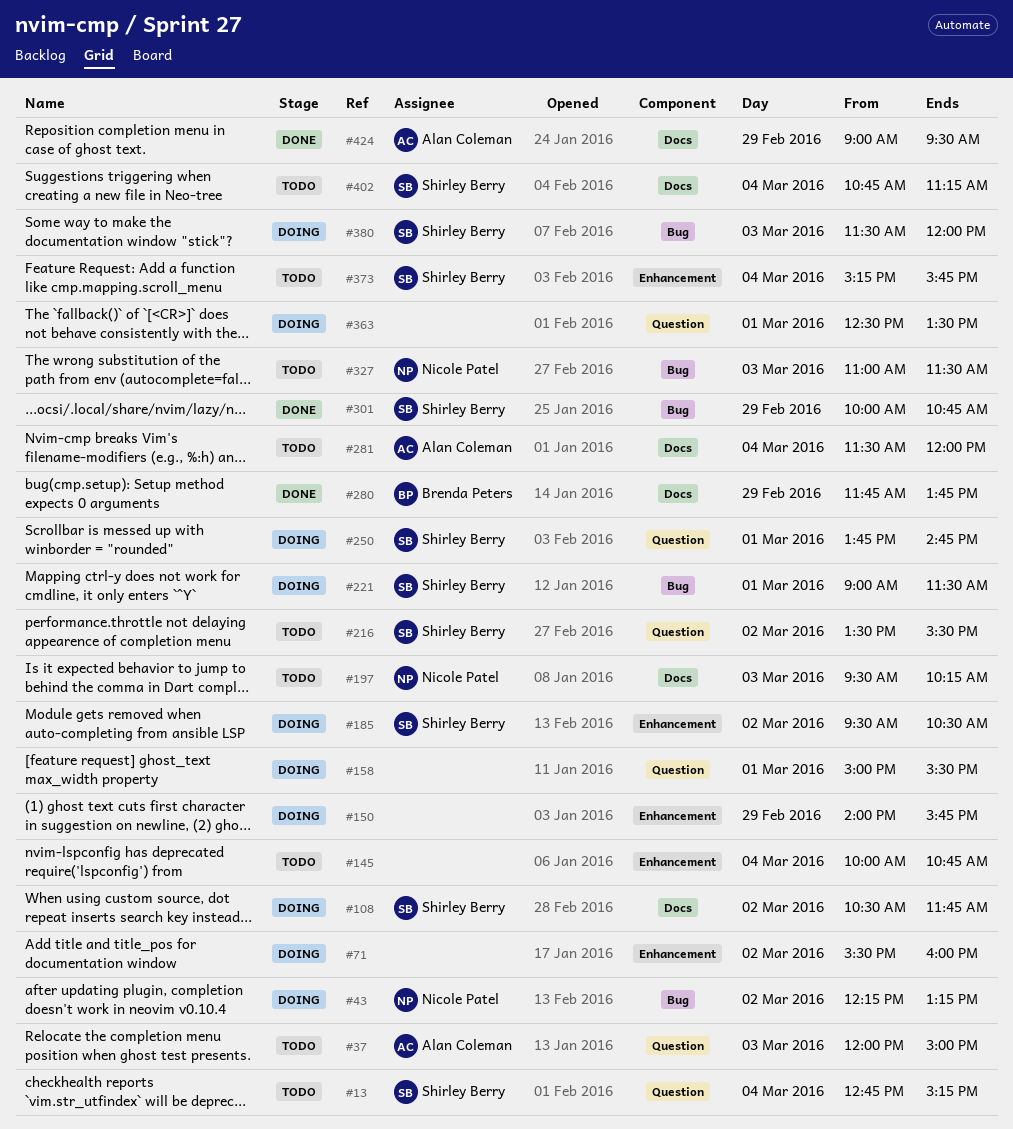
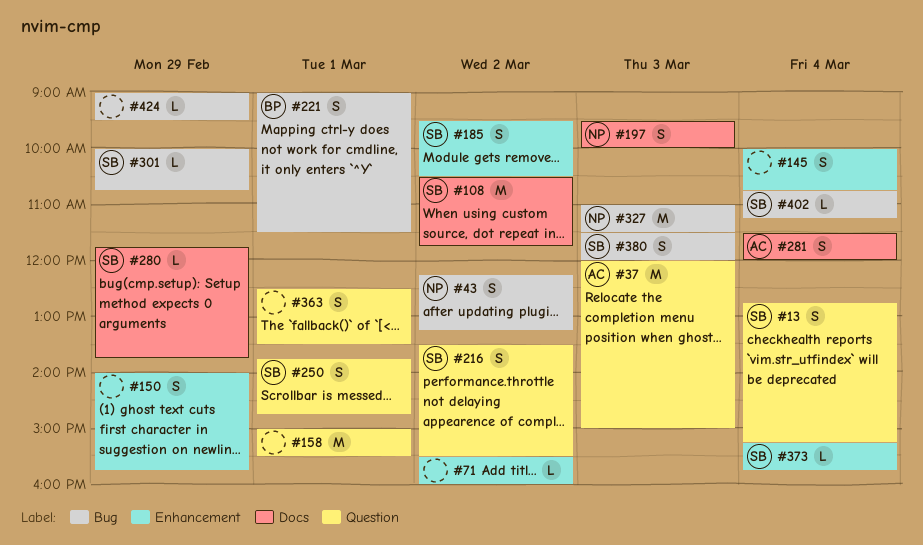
#197, ends: 10:15 -> 10:00
#221, owner: Shirley Berry -> Brenda Peters
#280, owner: Brenda Peters -> Shirley Berry
#402, label: Docs -> Bug
#424, owner: Alan Coleman -> none
#424, label: Docs -> Bug

